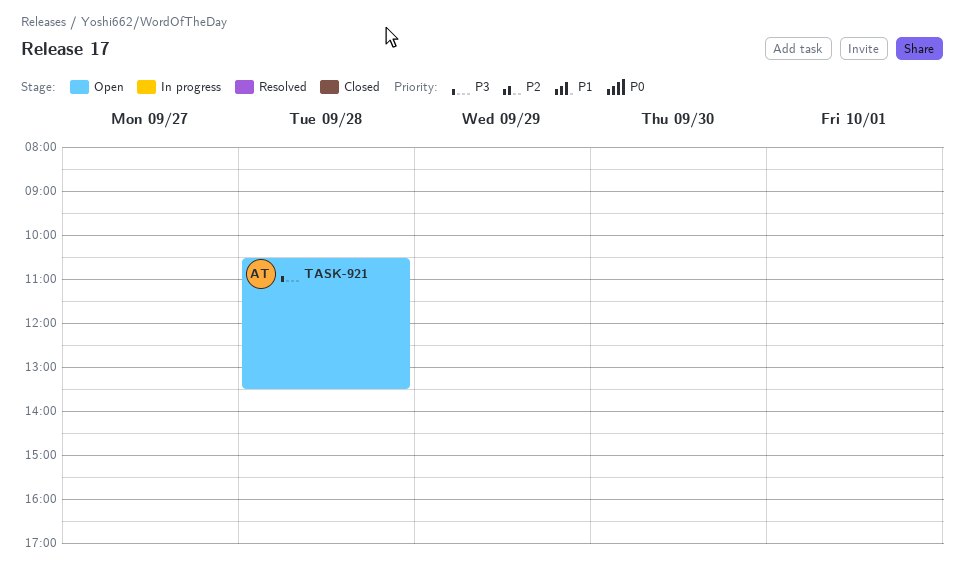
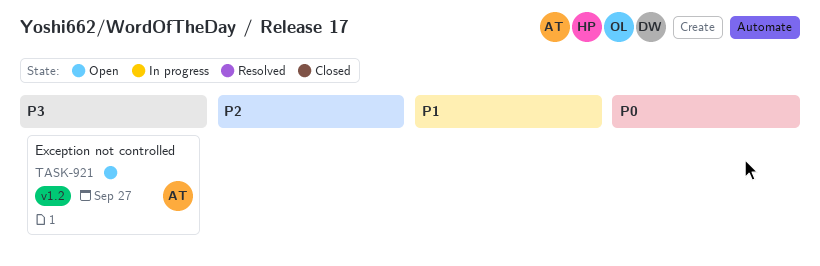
TASK-921, day: Sep 28 -> Sep 27

